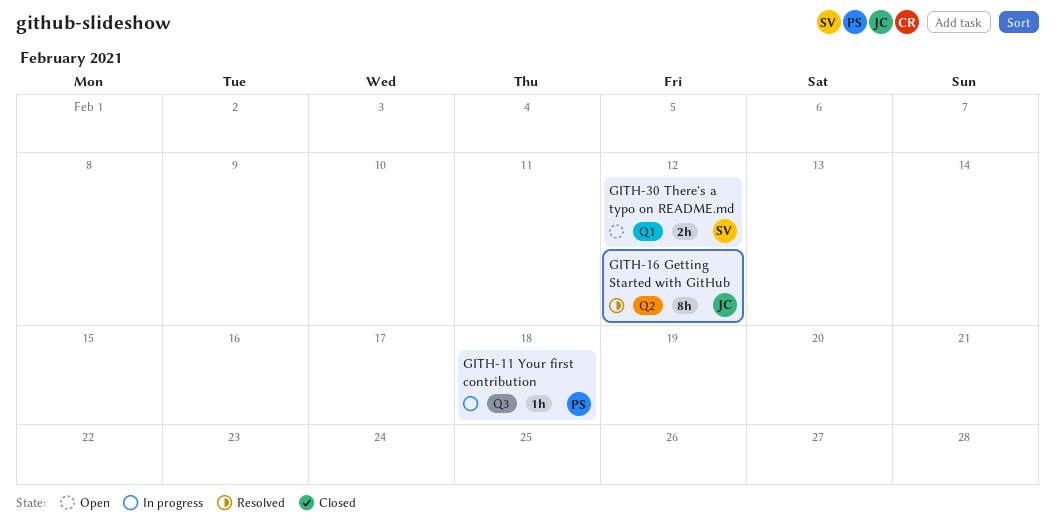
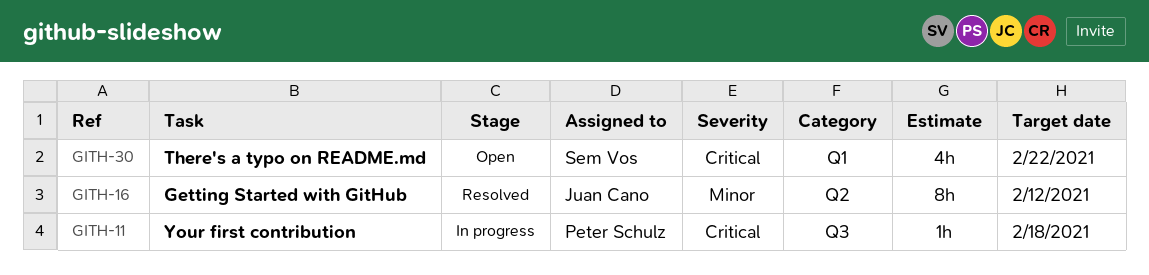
GITH-30, estimate: 2h -> 4h
GITH-30, due: Feb 12 -> Feb 22

